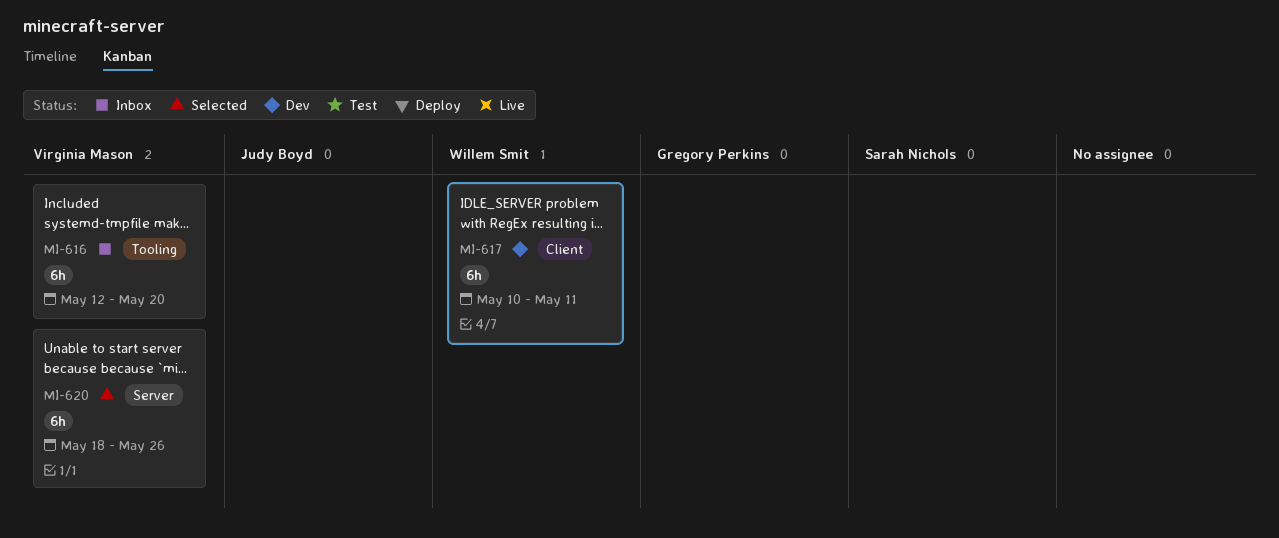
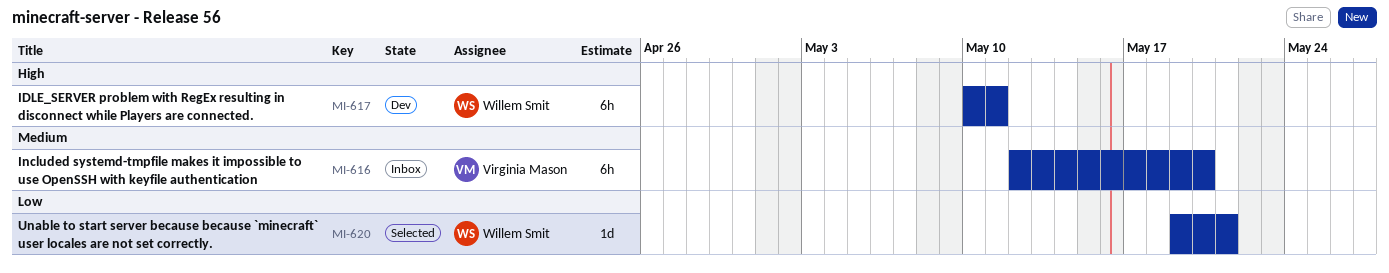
MI-620, owner: Virginia Mason -> Willem Smit
MI-620, estimate: 6h -> 1d
MI-620, start: May 18 -> May 19
MI-620, due: May 26 -> May 21

